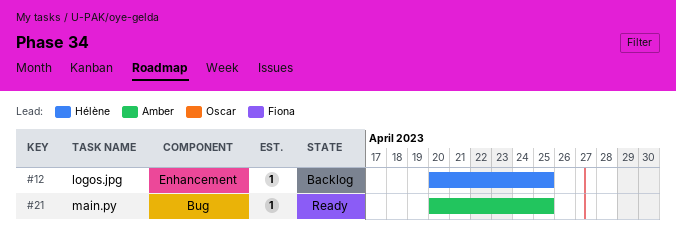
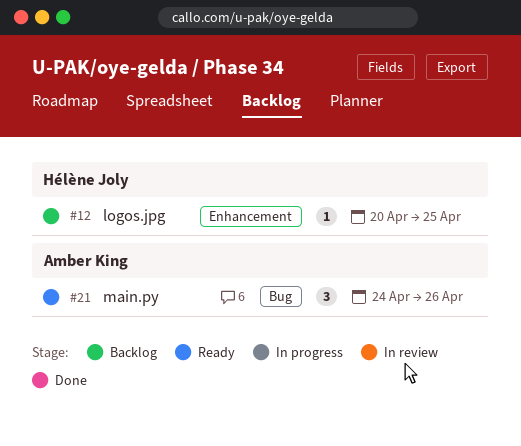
#21, estimate: 1 -> 3
#21, start: Apr 20 -> Apr 24
#21, due: Apr 25 -> Apr 26

